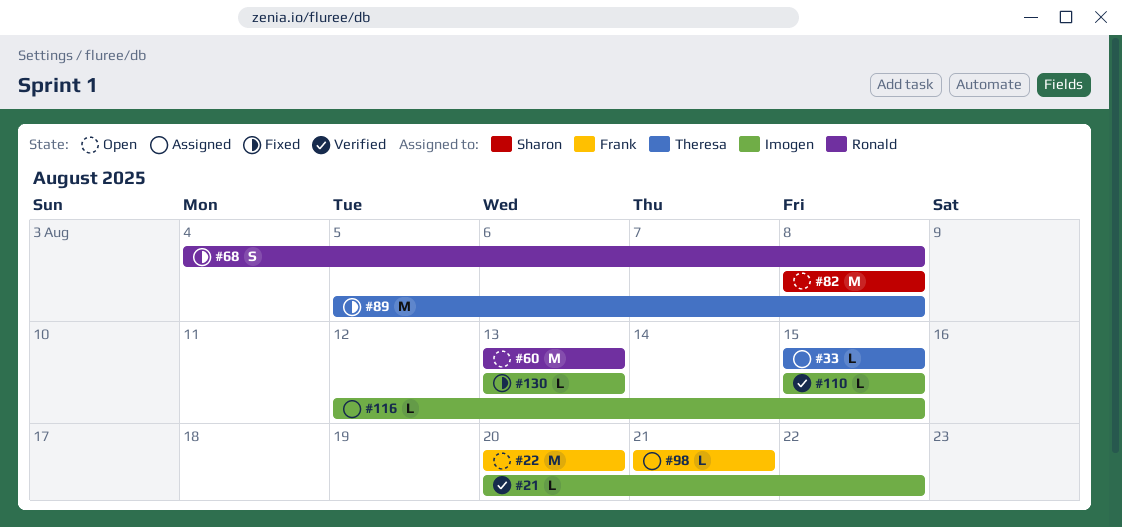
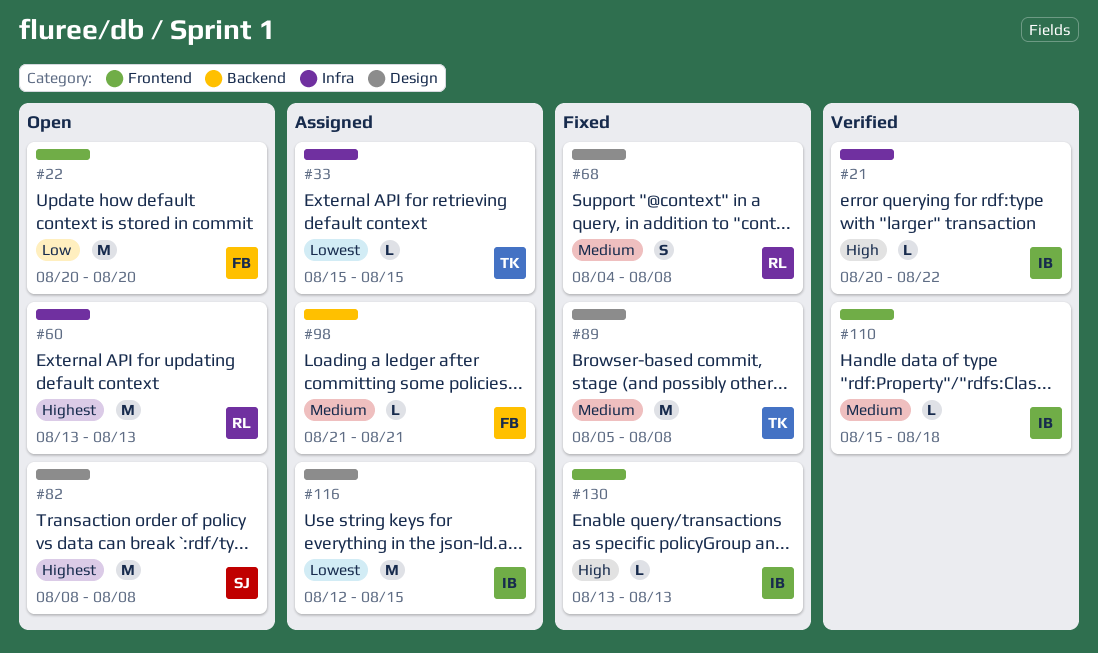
#110, due: Aug 15 -> Aug 18
#116, estimate: L -> M

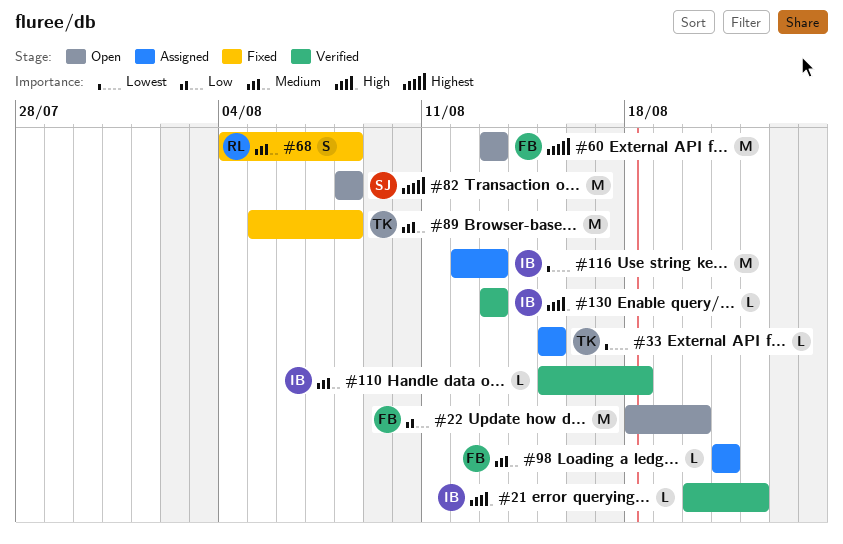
#22, start: Aug 20 -> Aug 18
#60, owner: RL -> FB
#116, due: Aug 15 -> Aug 13
#130, status: Fixed -> Verified

